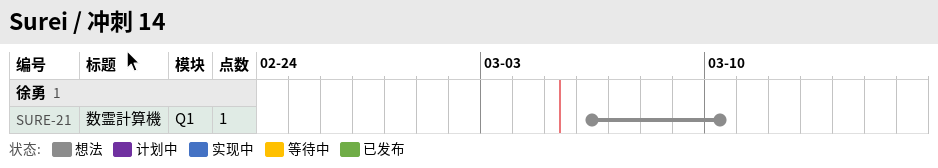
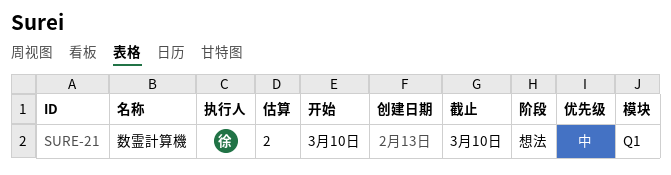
SURE-21, estimate: 1 -> 2
SURE-21, start: Mar 6 -> Mar 10

